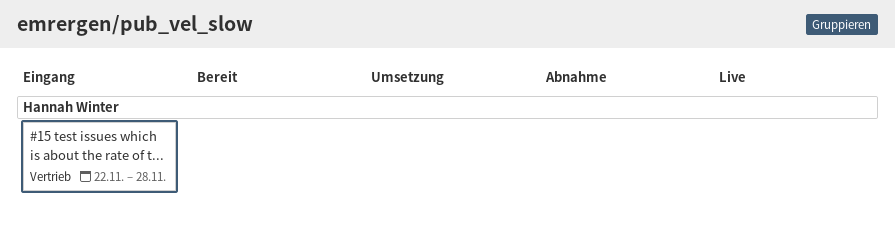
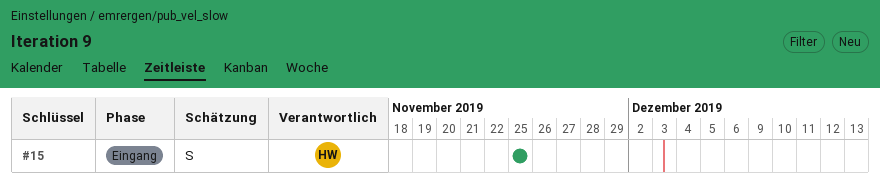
#15, start: Nov 22 -> Nov 25
#15, due: Nov 28 -> Nov 25

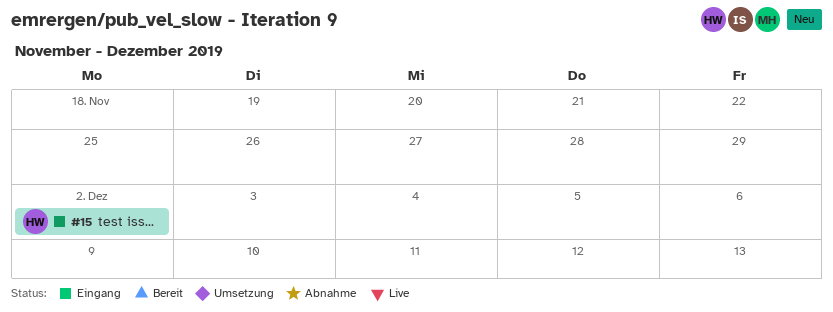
#15, start: Nov 25 -> Dec 2
#15, due: Nov 25 -> Dec 2

